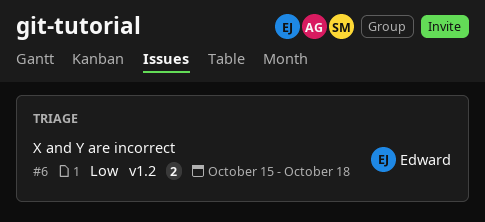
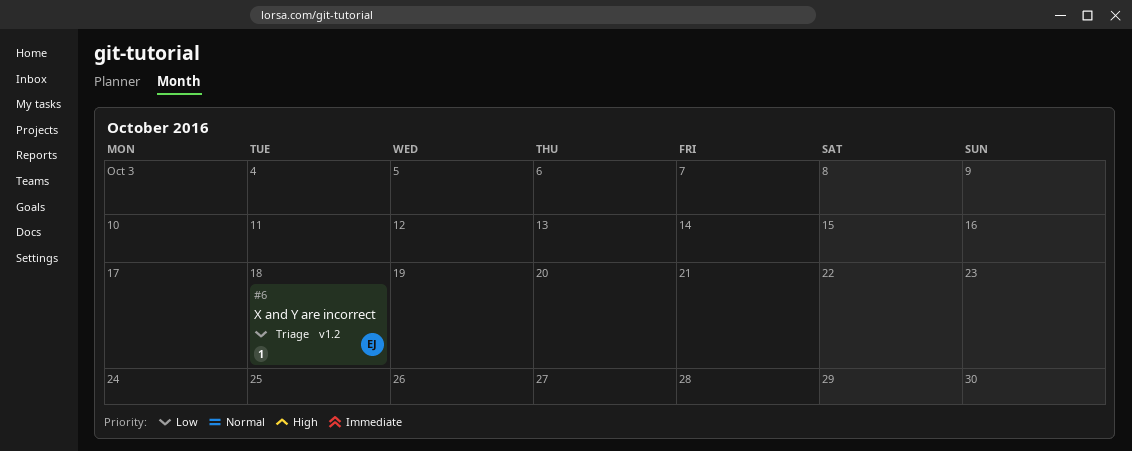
#6, estimate: 2 -> 1

